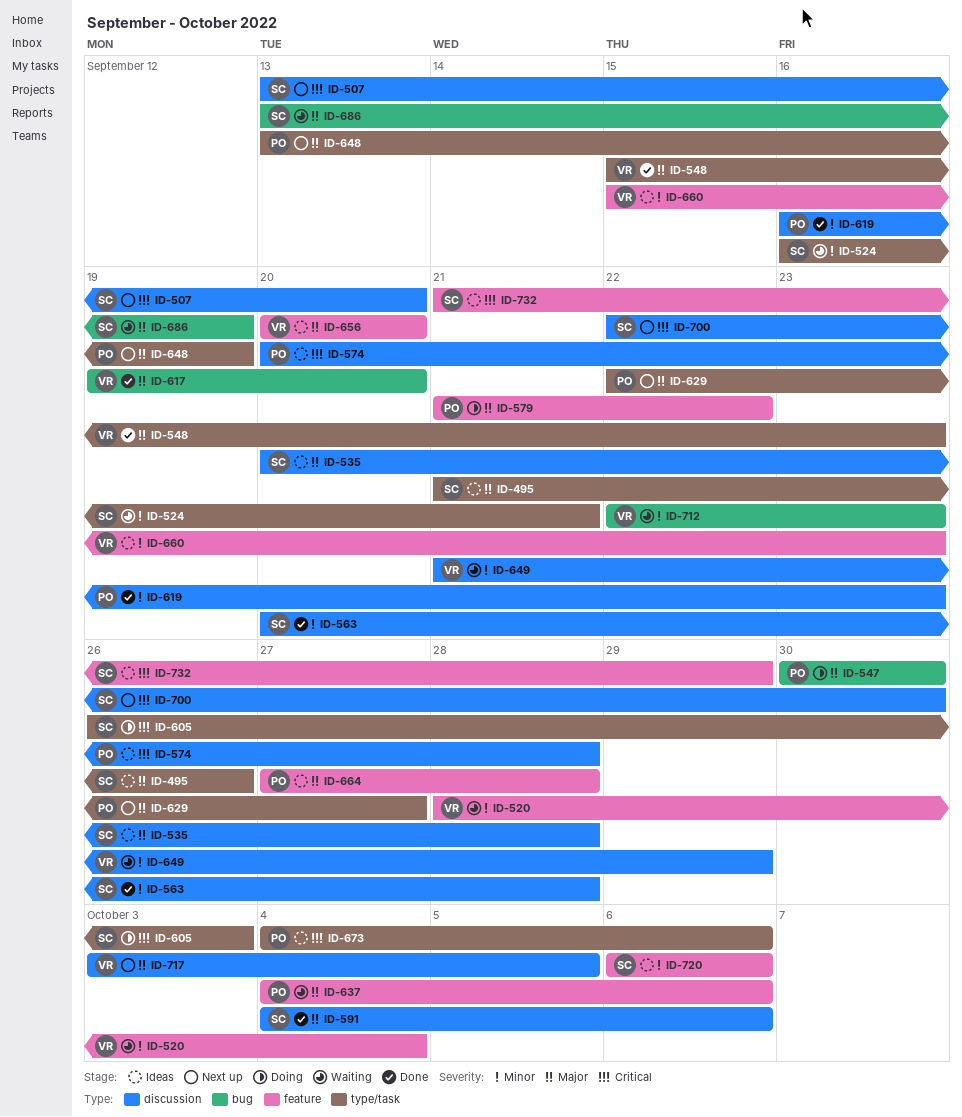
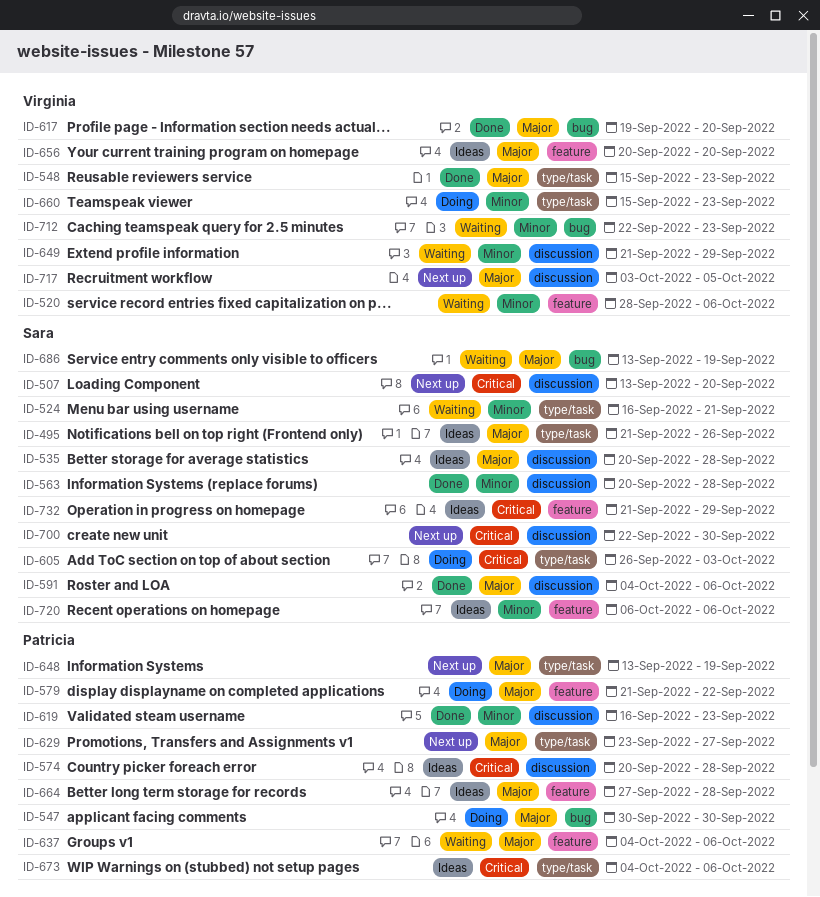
ID-520, due: Oct 4 -> Oct 6
ID-629, start: Sep 22 -> Sep 23
ID-660, status: Ideas -> Doing
ID-660, label: feature -> type/task

